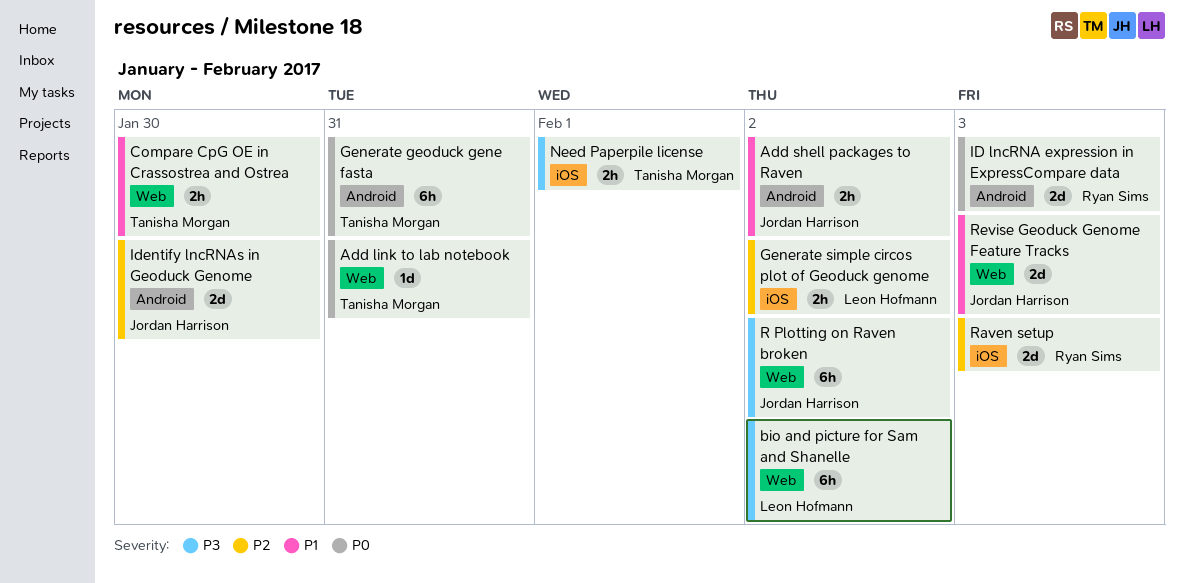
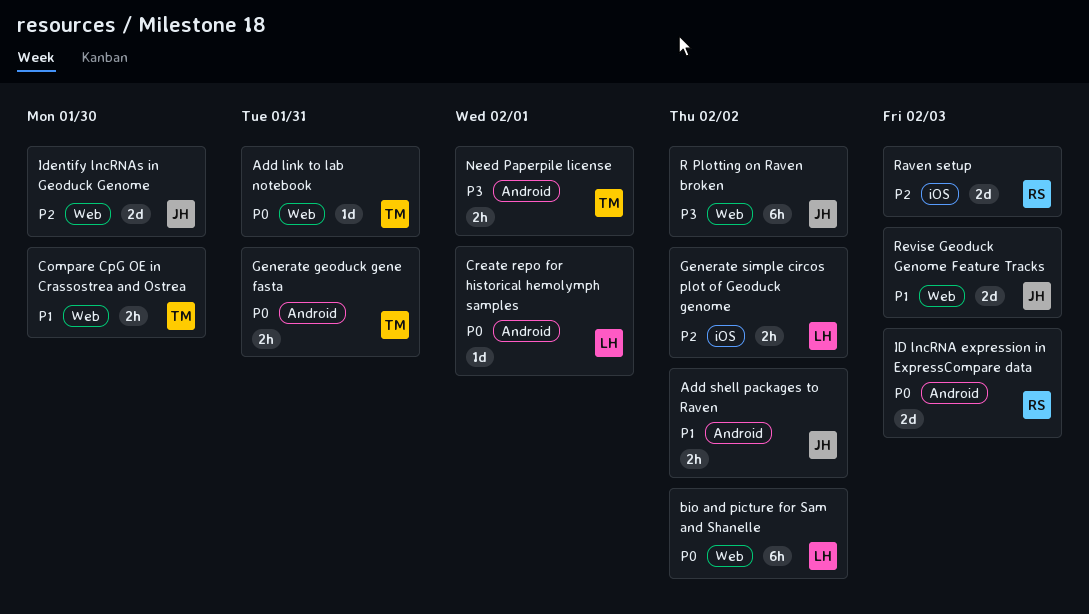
bio and picture for Sam and Shanelle, priority: P3 -> P0
Create repo for historical hemolymph samples: none -> present
Generate geoduck gene fasta, estimate: 6h -> 2h
Identify lncRNAs in Geoduck Genome, label: Android -> Web
Need Paperpile license, label: iOS -> Android

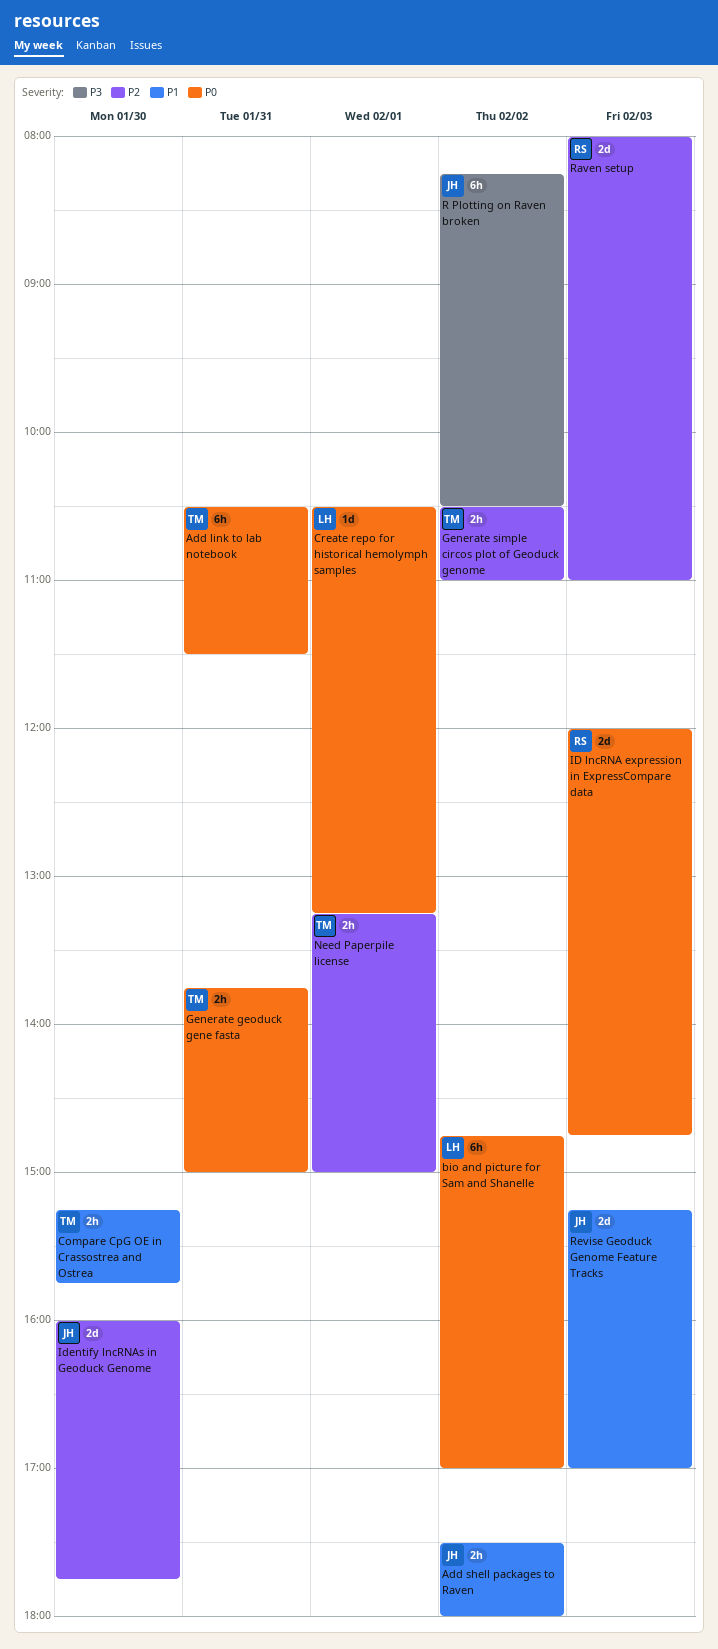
Add link to lab notebook, estimate: 1d -> 6h
Generate simple circos plot of Geoduck genome, owner: LH -> TM
Need Paperpile license, priority: P3 -> P2

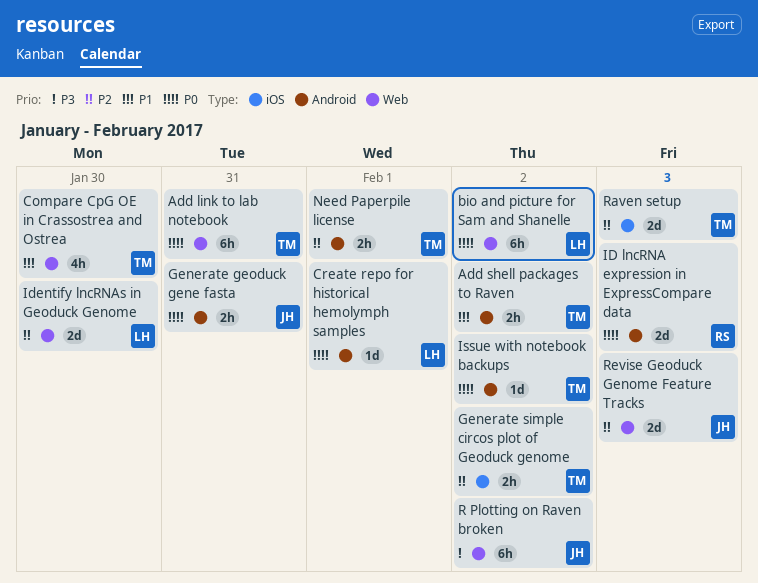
Add shell packages to Raven, owner: JH -> TM
Compare CpG OE in Crassostrea and Ostrea, estimate: 2h -> 4h
Generate geoduck gene fasta, owner: TM -> JH
Identify lncRNAs in Geoduck Genome, owner: JH -> LH
Issue with notebook backups: none -> present
Raven setup, owner: RS -> TM
Revise Geoduck Genome Feature Tracks, priority: P1 -> P2

